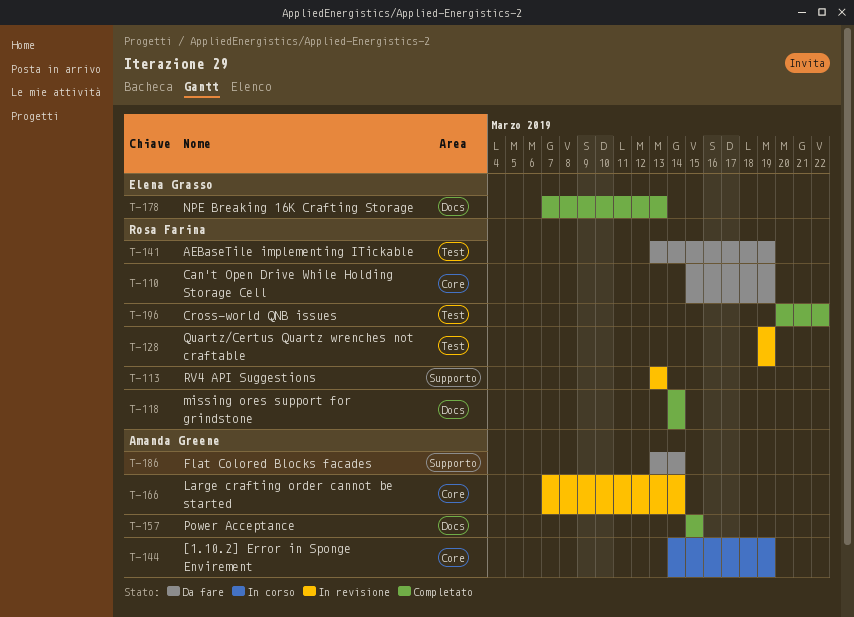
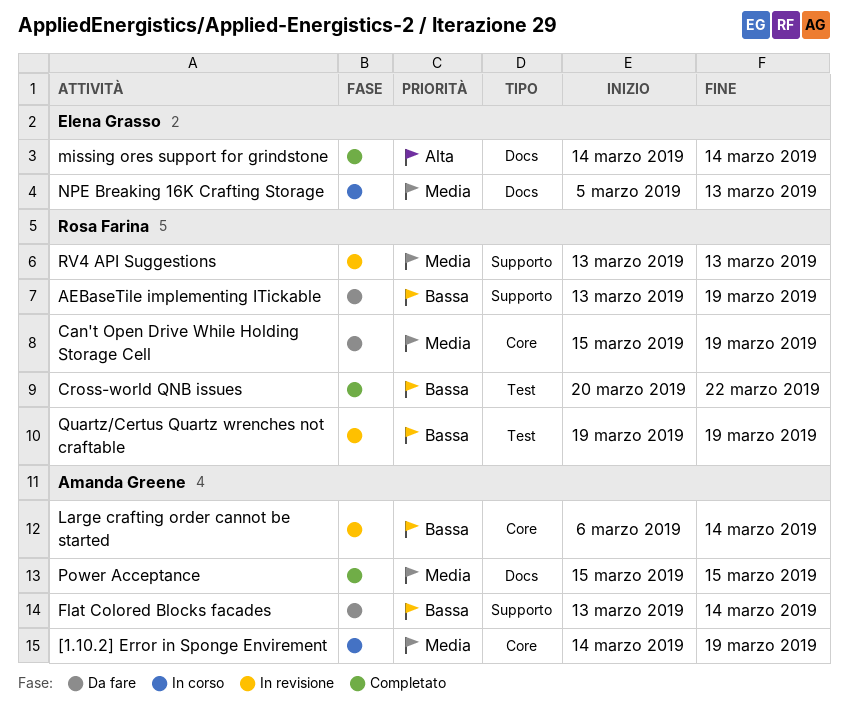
AEBaseTile implementing ITickable, label: Test -> Supporto
Large crafting order cannot be started, start: Mar 7 -> Mar 6
missing ores support for grindstone, owner: Rosa Farina -> Elena Grasso
NPE Breaking 16K Crafting Storage, status: Completato -> In corso
NPE Breaking 16K Crafting Storage, start: Mar 7 -> Mar 5

